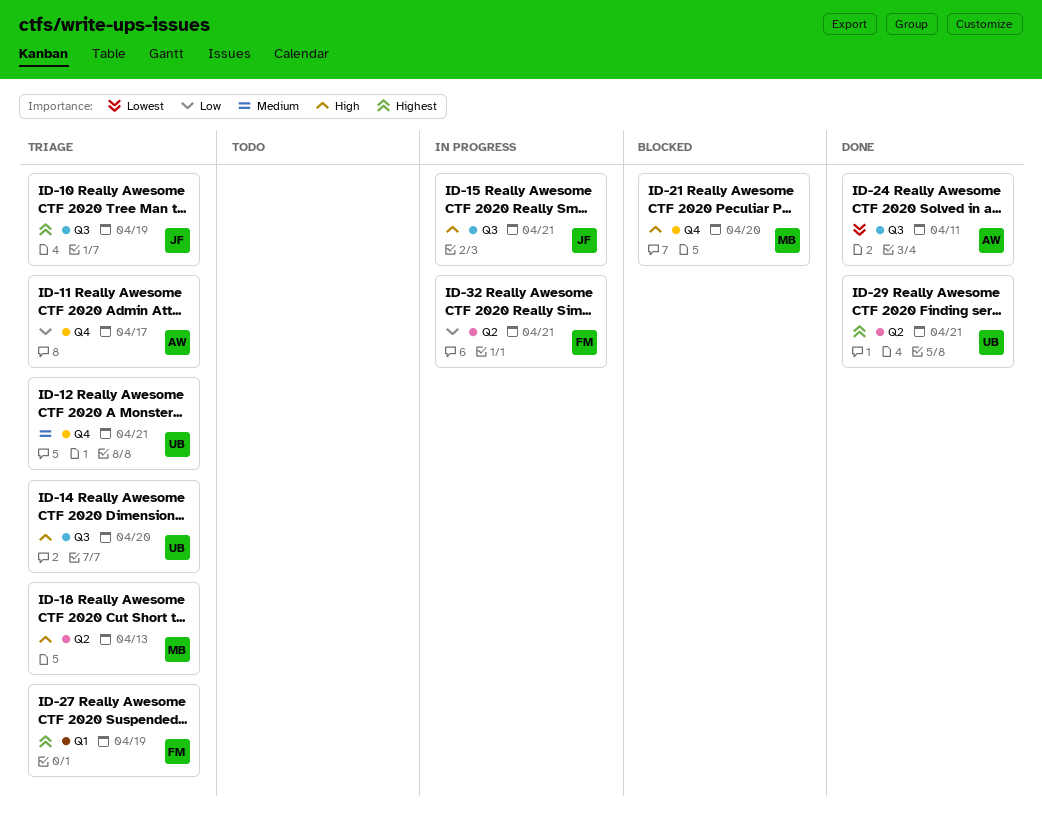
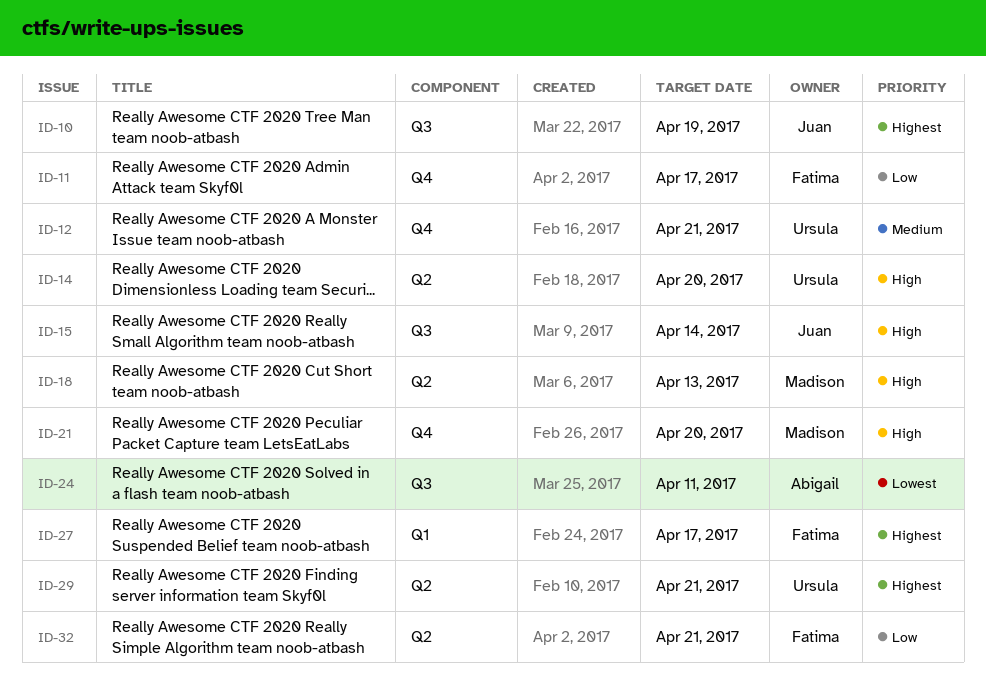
ID-11, owner: Abigail -> Fatima
ID-14, label: Q3 -> Q2
ID-15, due: Apr 21 -> Apr 14
ID-27, due: Apr 19 -> Apr 17

